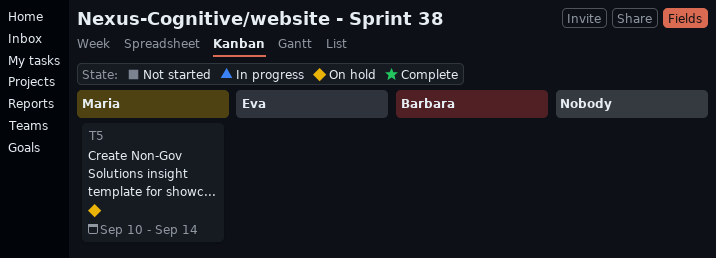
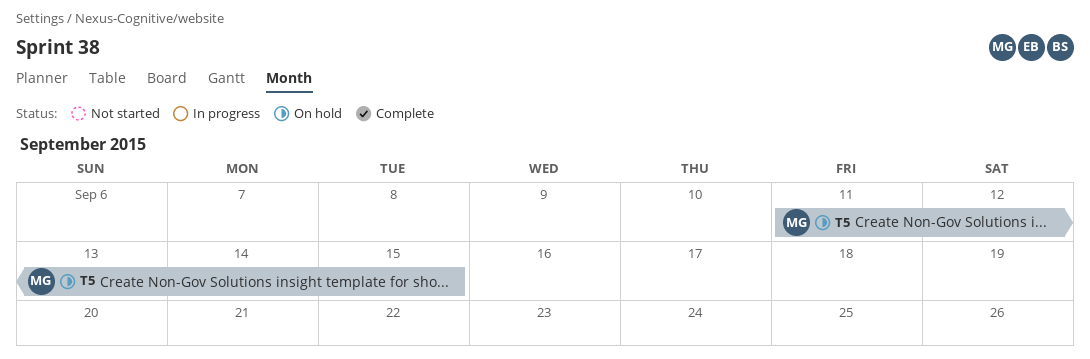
T5, start: Sep 10 -> Sep 11
T5, due: Sep 14 -> Sep 15

